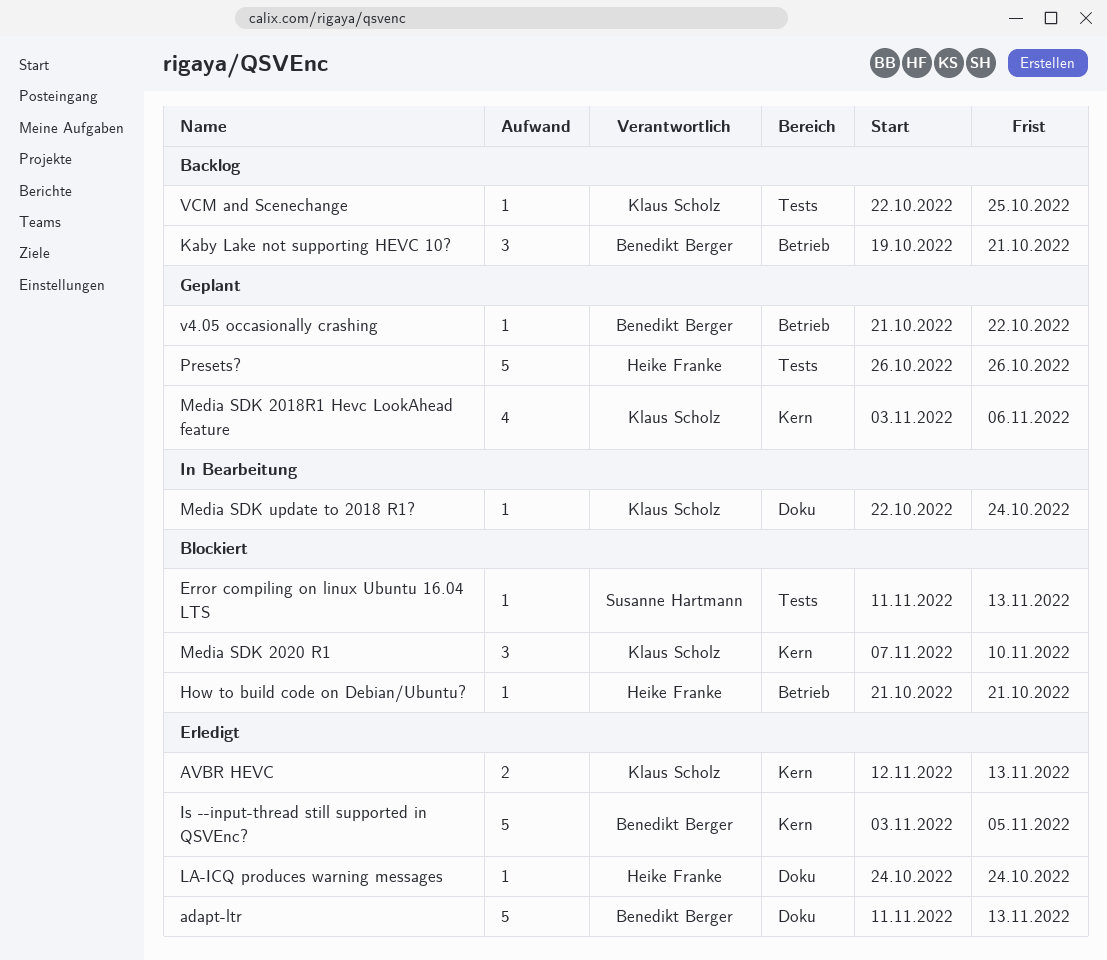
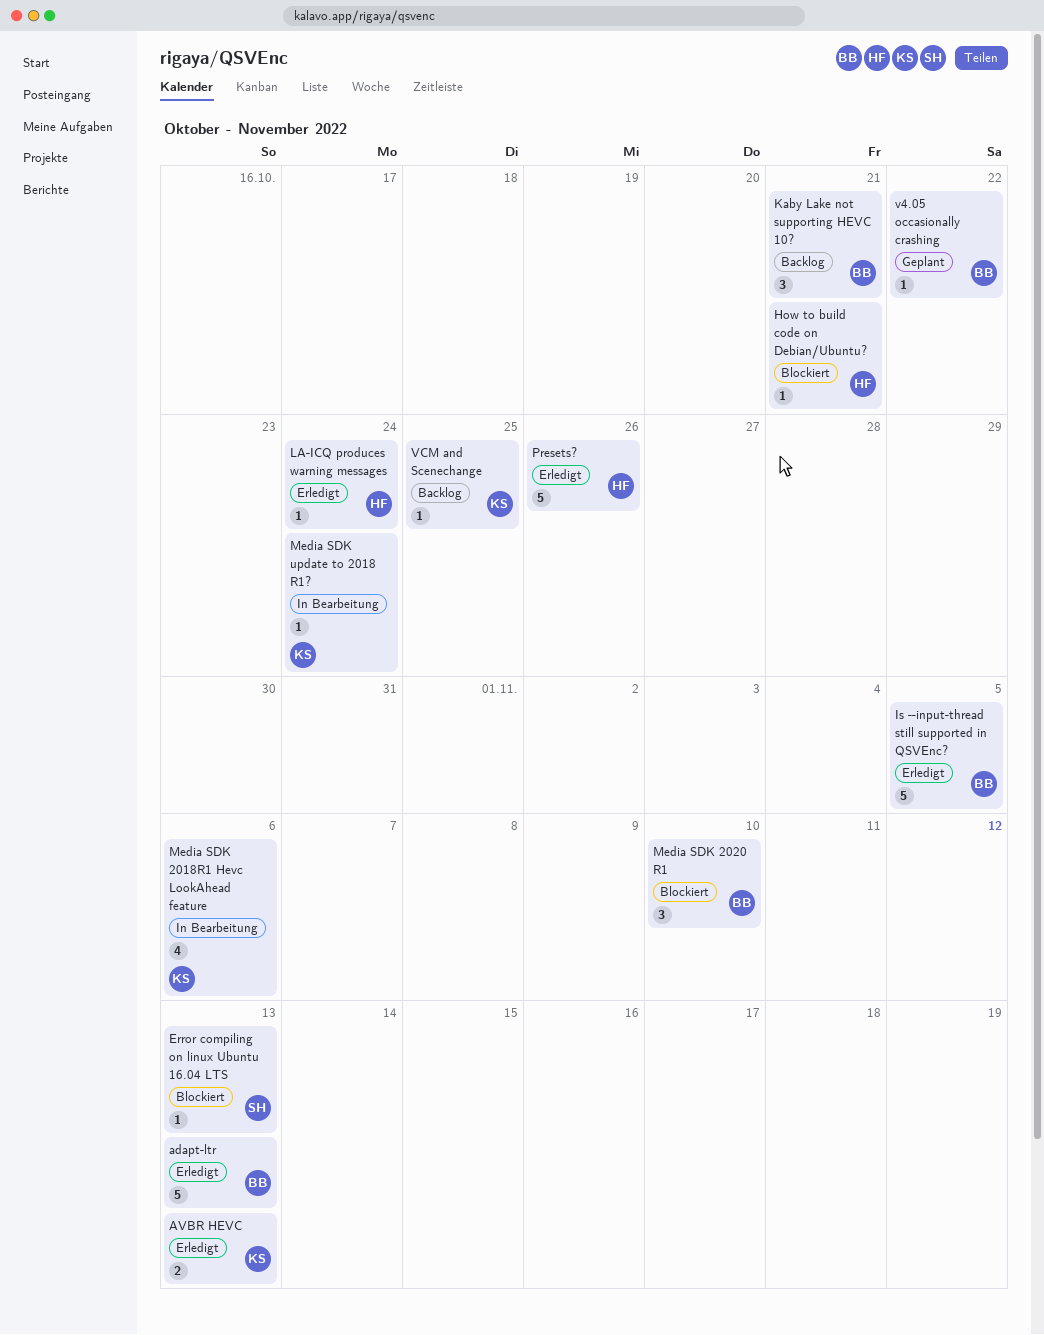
Media SDK 2018R1 Hevc LookAhead feature, status: Geplant -> In Bearbeitung
Media SDK 2020 R1, owner: Klaus Scholz -> Benedikt Berger
Presets?, status: Geplant -> Erledigt

